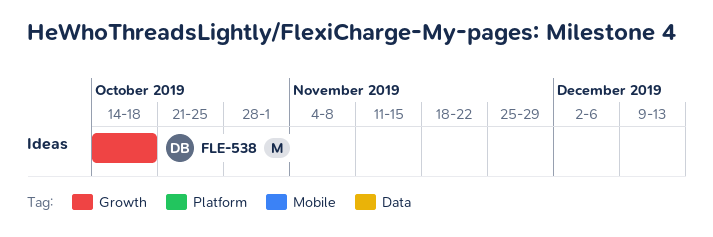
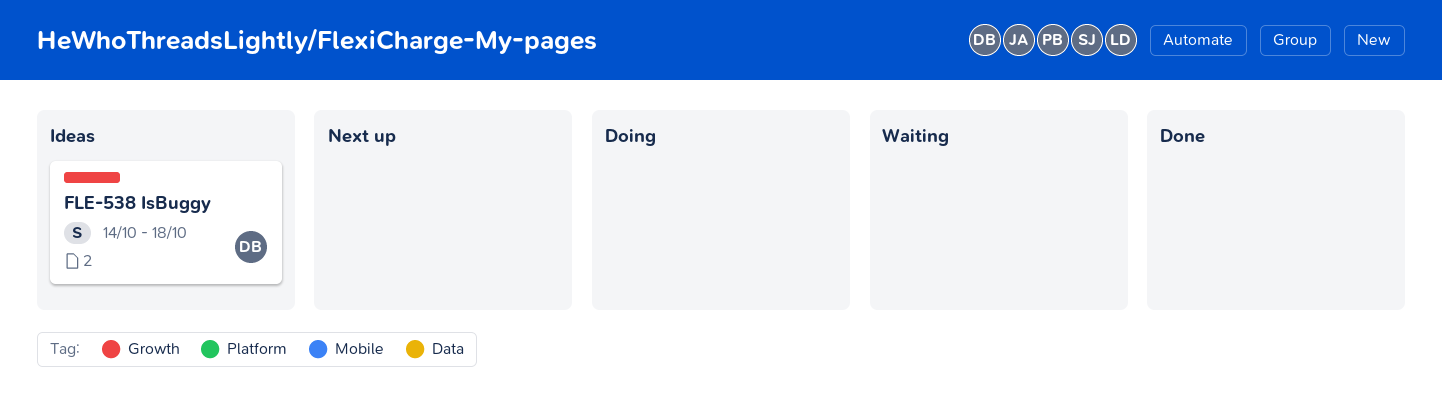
FLE-538, estimate: M -> S

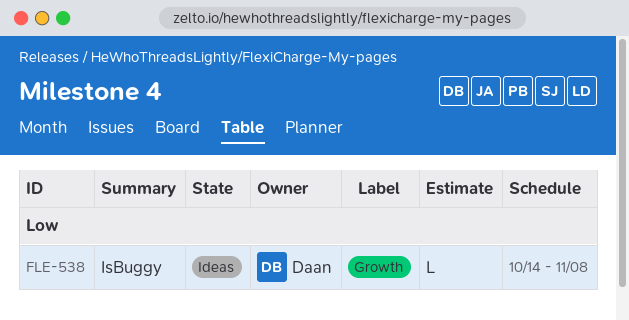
FLE-538, estimate: S -> L
FLE-538, due: Oct 18 -> Nov 8

